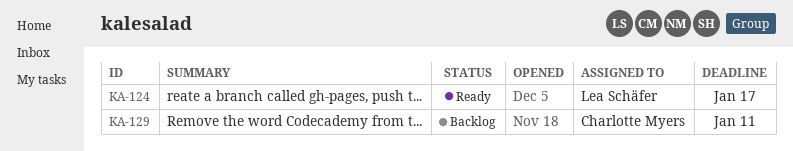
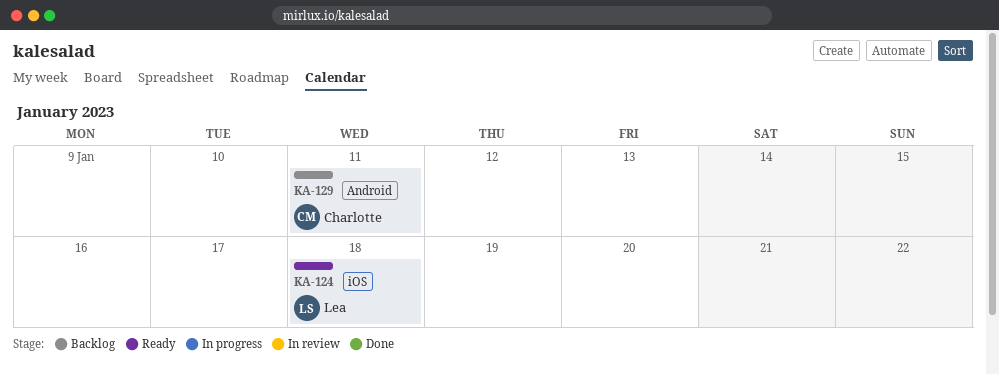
KA-124, due: Jan 17 -> Jan 18

